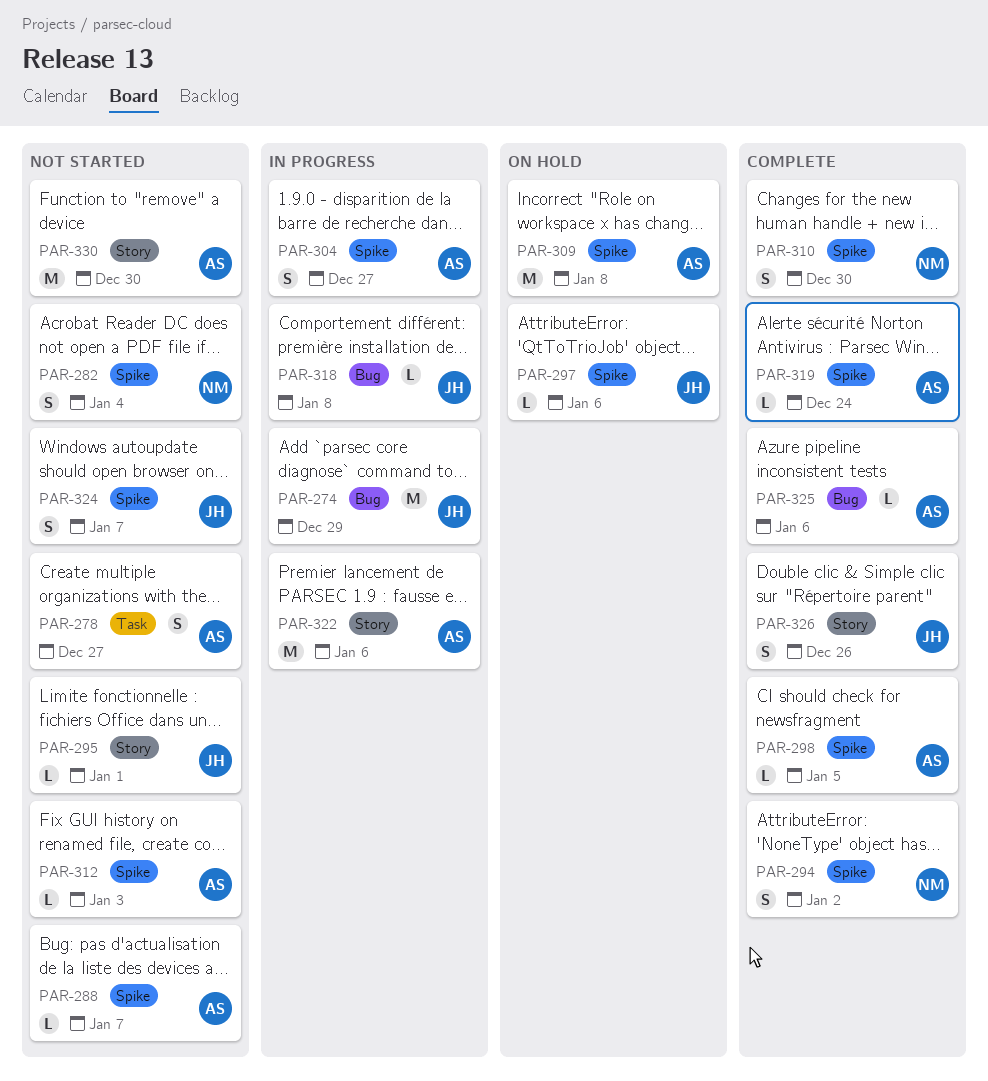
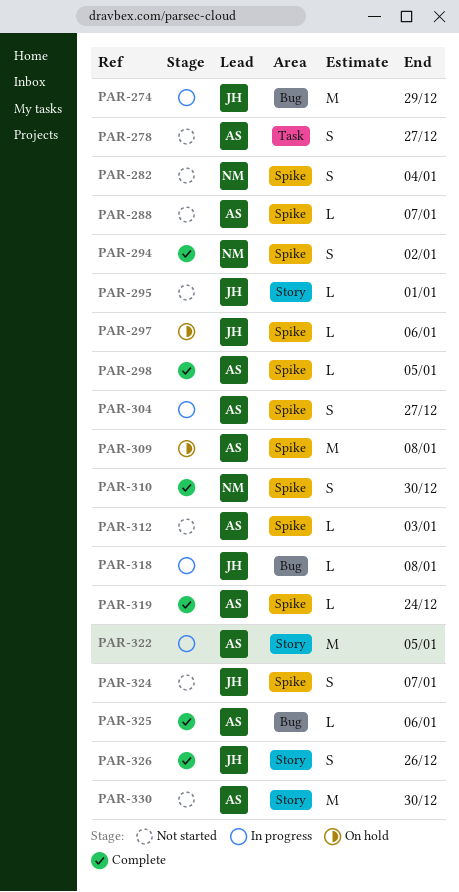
PAR-322, due: Jan 6 -> Jan 5

